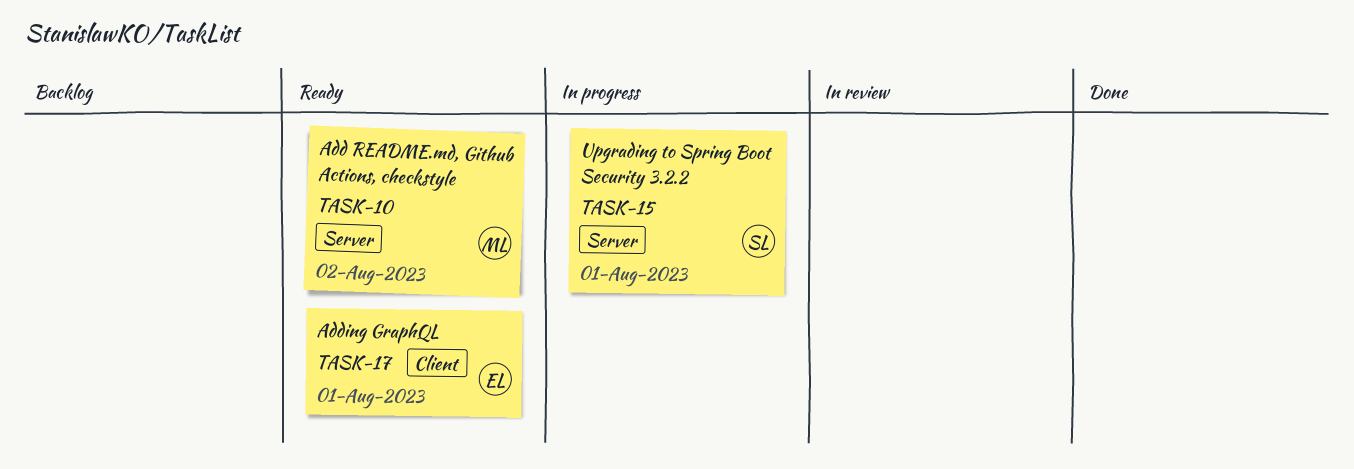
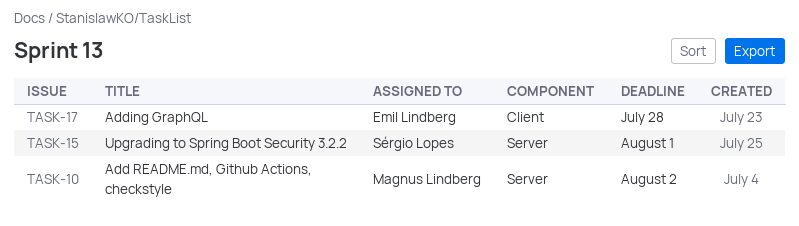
TASK-17, due: Aug 1 -> Jul 28

